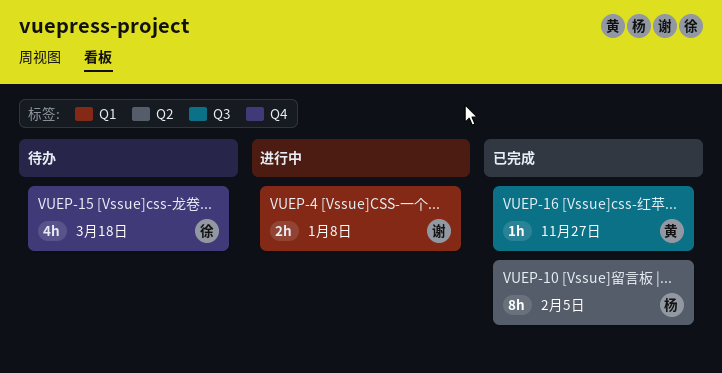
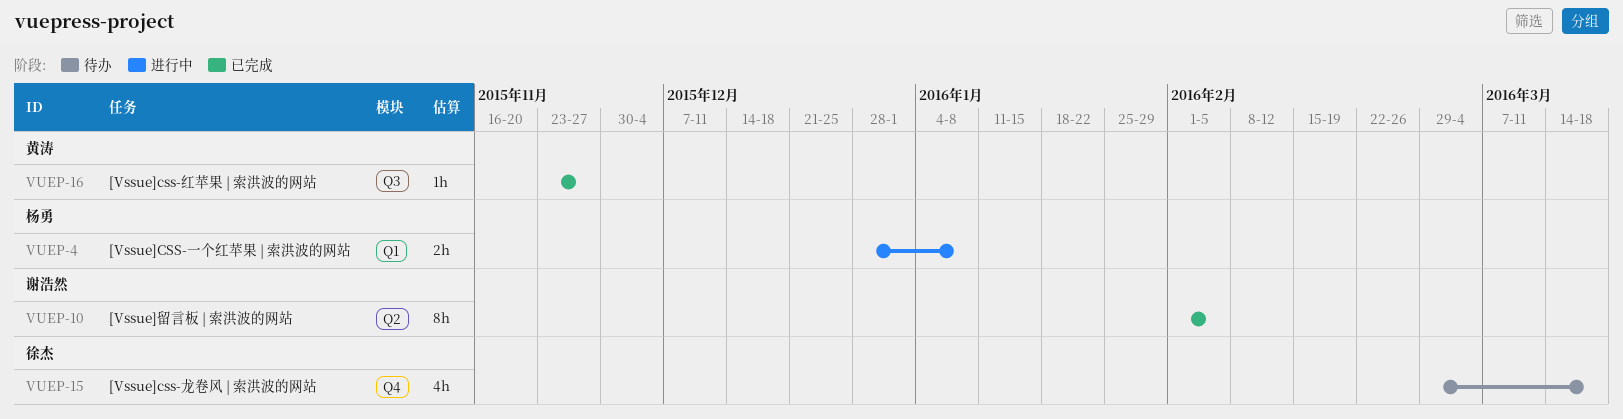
VUEP-4, owner: 谢浩然 -> 杨勇
VUEP-10, owner: 杨勇 -> 谢浩然

